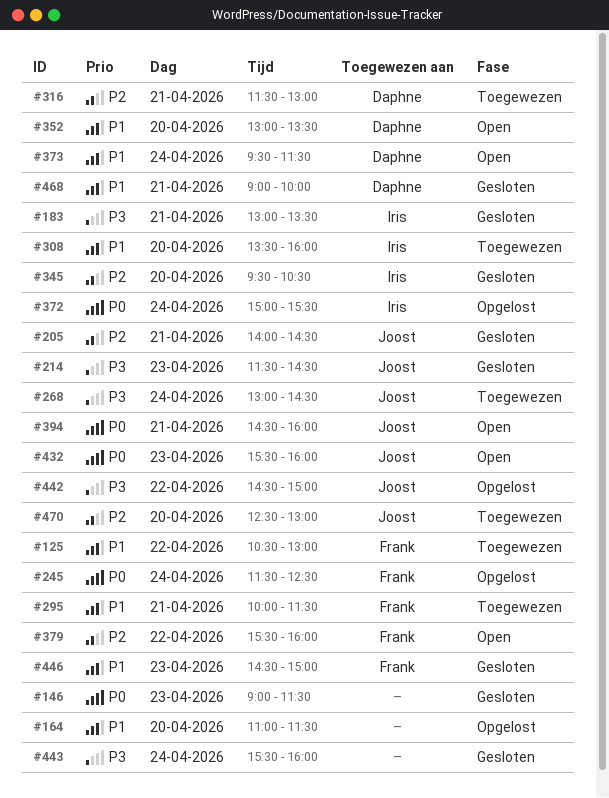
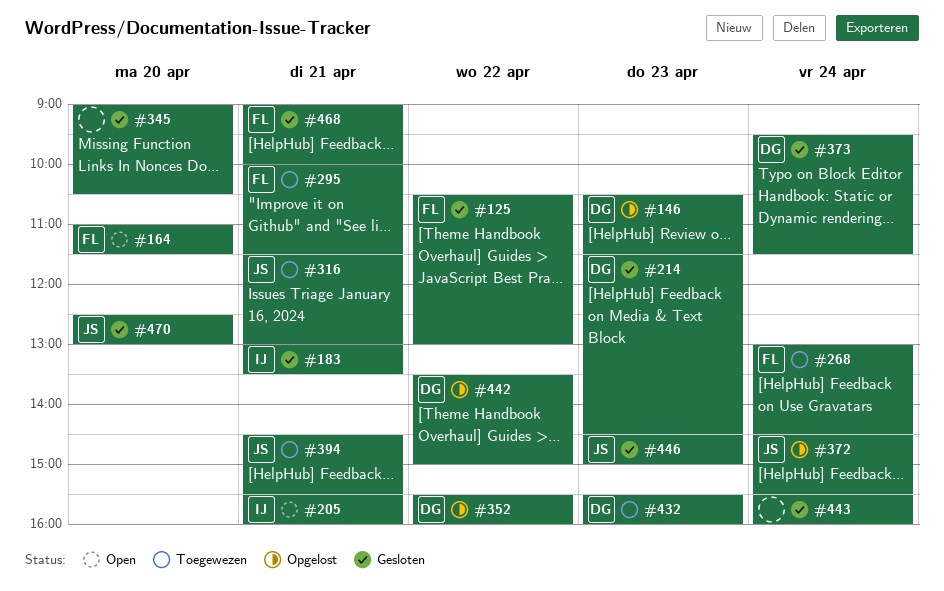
#125, status: Toegewezen -> Gesloten
#146, status: Gesloten -> Opgelost
#146, owner: none -> Daphne
#146, begins: 09:00 -> 10:30
#164, status: Opgelost -> Open
#164, owner: none -> Frank
#205, status: Gesloten -> Open
#205, owner: Joost -> Iris
#205, begins: 14:00 -> 15:30
#205, ends: 14:30 -> 16:00
#214, owner: Joost -> Daphne
#245: present -> none
#268, owner: Joost -> Frank
#308: present -> none
#316, owner: Daphne -> Joost
#345, owner: Iris -> none
#345, begins: 09:30 -> 09:00
#352, status: Open -> Opgelost
#352, day: Apr 20 -> Apr 22
#352, begins: 13:00 -> 15:30
#352, ends: 13:30 -> 16:00
#372, owner: Iris -> Joost
#372, begins: 15:00 -> 14:30
#373, status: Open -> Gesloten
#379: present -> none
#394, status: Open -> Toegewezen
#394, ends: 16:00 -> 15:30
#432, status: Open -> Toegewezen
#432, owner: Joost -> Daphne
#442, owner: Joost -> Daphne
#442, begins: 14:30 -> 13:30
#446, owner: Frank -> Joost
#468, owner: Daphne -> Frank
#470, status: Toegewezen -> Gesloten

